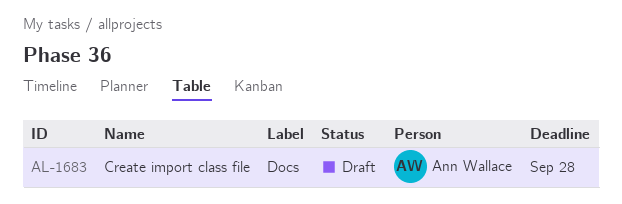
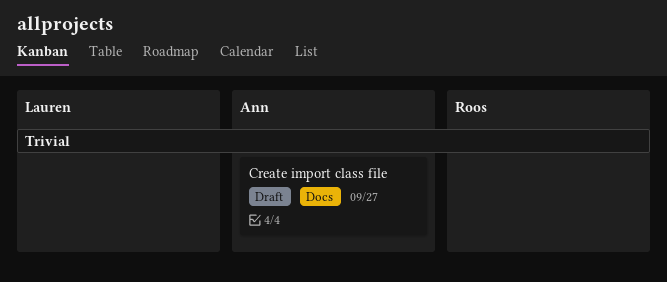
Create import class file, due: Sep 28 -> Sep 27

